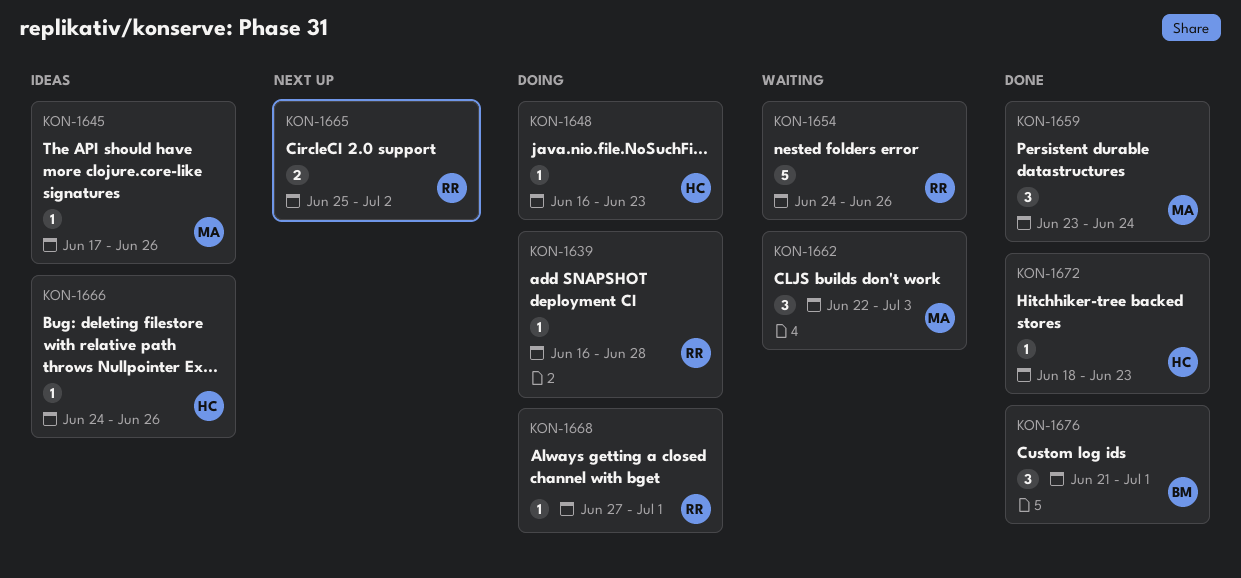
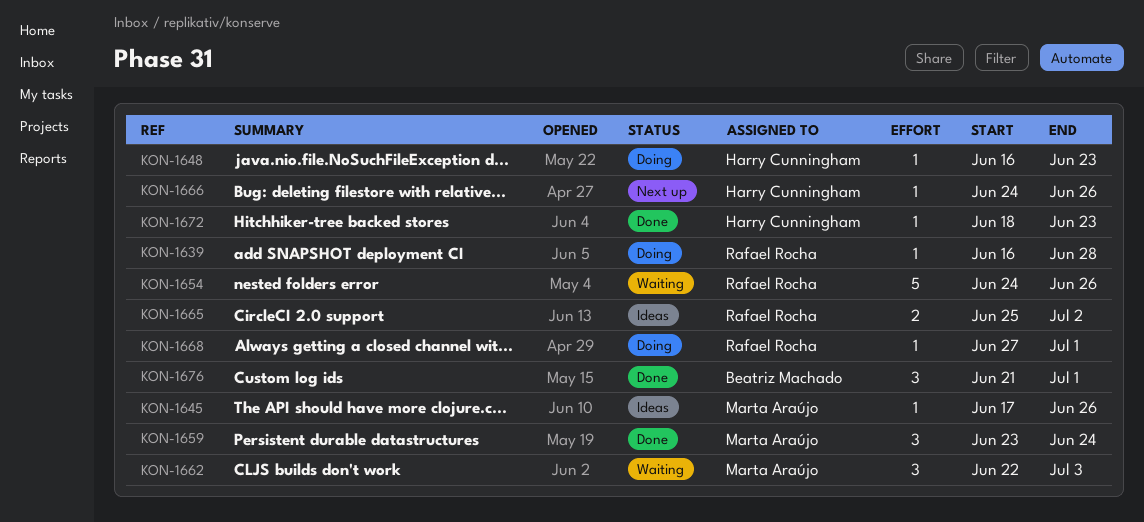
KON-1665, status: Next up -> Ideas
KON-1666, status: Ideas -> Next up

